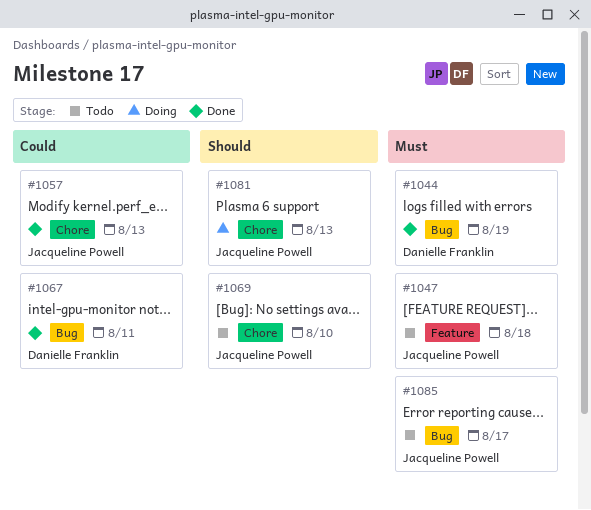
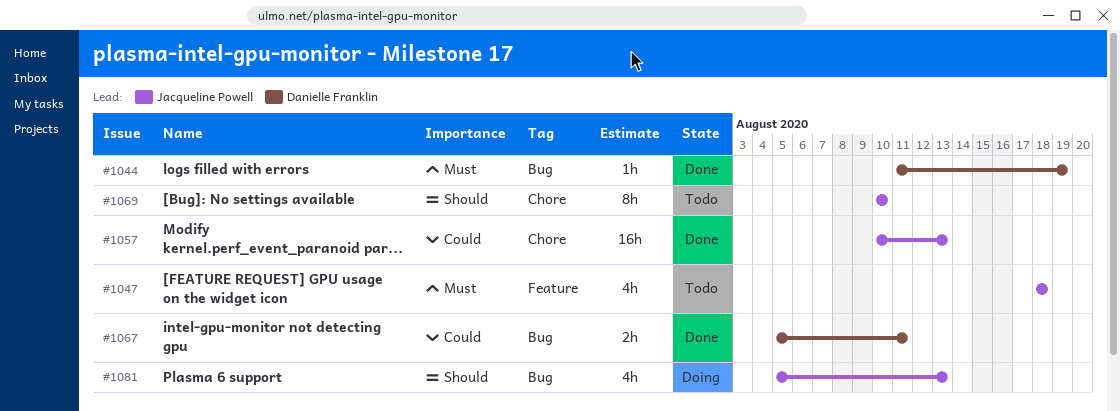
#1081, label: Chore -> Bug
#1085: present -> none

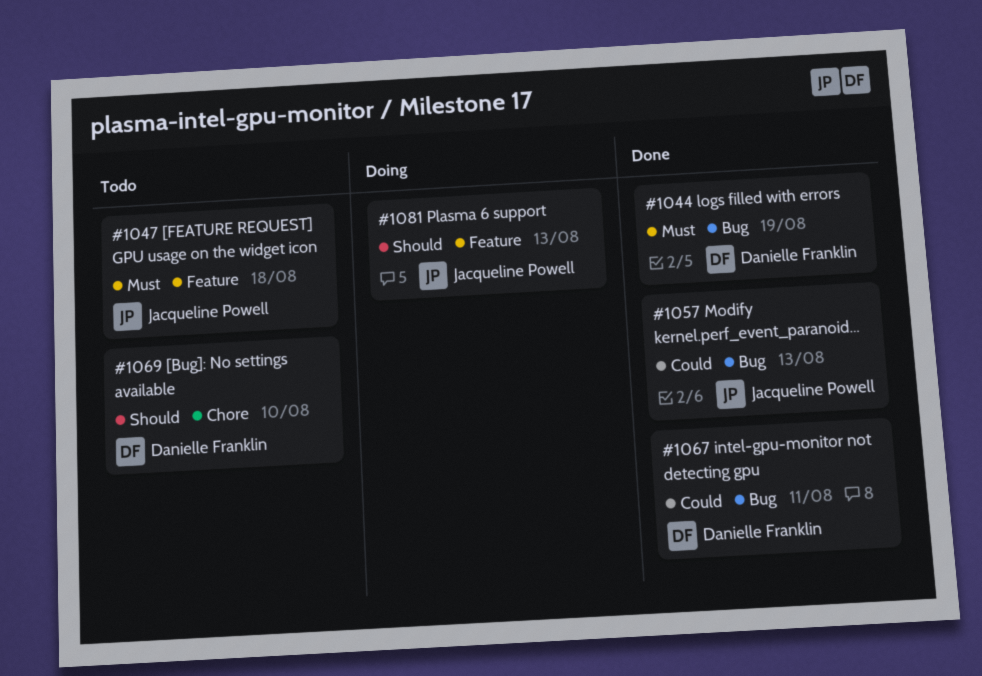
#1057, label: Chore -> Bug
#1069, owner: Jacqueline Powell -> Danielle Franklin
#1081, label: Bug -> Feature

